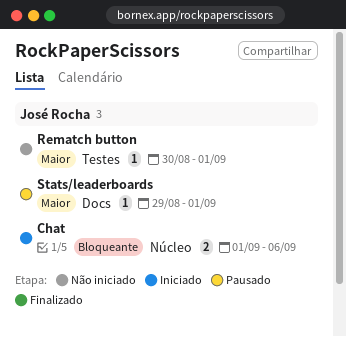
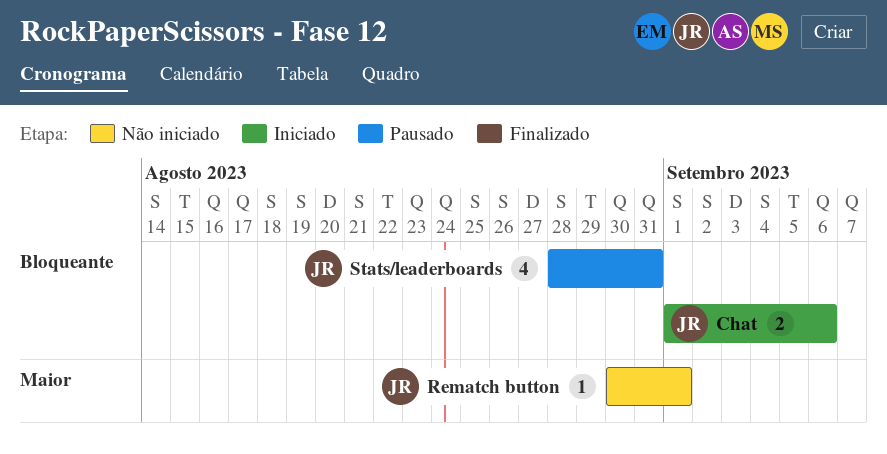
Stats/leaderboards, priority: Maior -> Bloqueante
Stats/leaderboards, estimate: 1 -> 4
Stats/leaderboards, start: Aug 29 -> Aug 28
Stats/leaderboards, due: Sep 1 -> Aug 31

